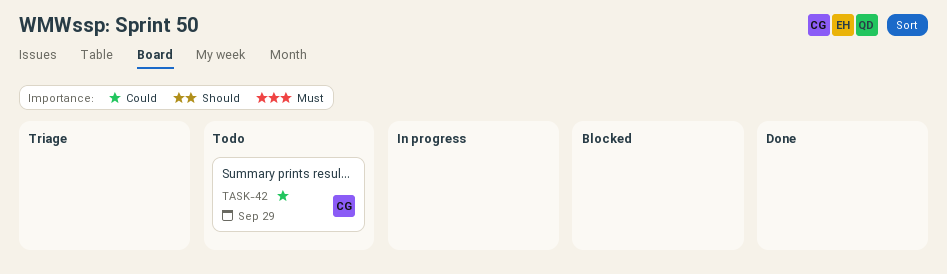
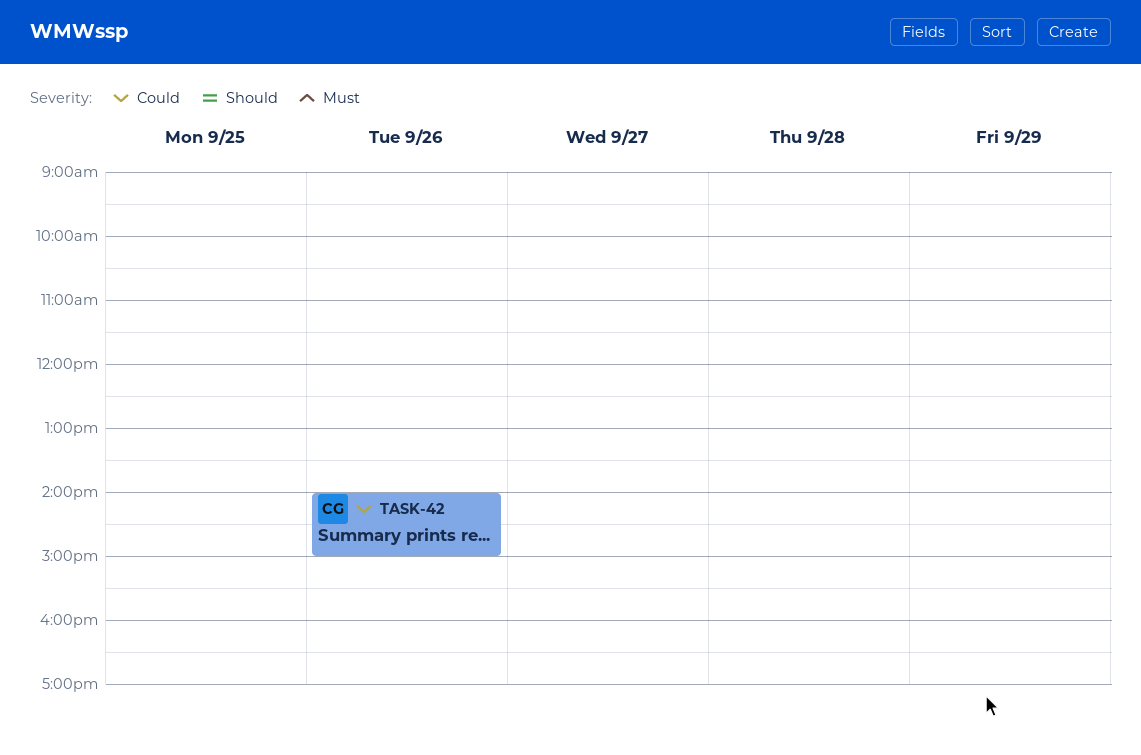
TASK-42, day: Sep 29 -> Sep 26

